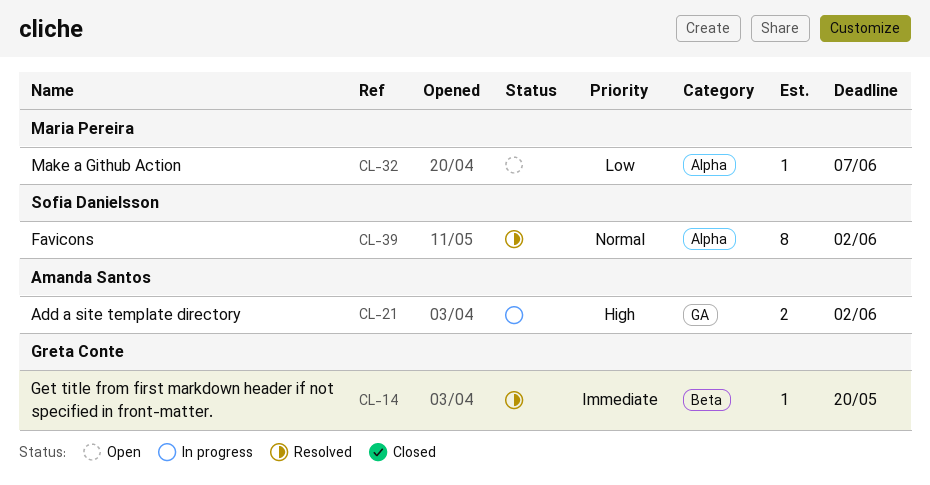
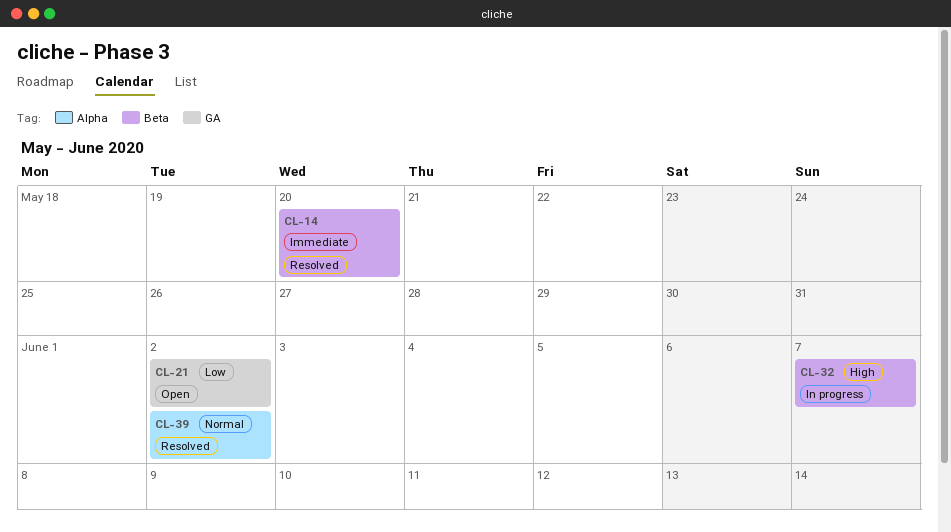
CL-21, status: In progress -> Open
CL-21, priority: High -> Low
CL-32, status: Open -> In progress
CL-32, priority: Low -> High
CL-32, label: Alpha -> Beta

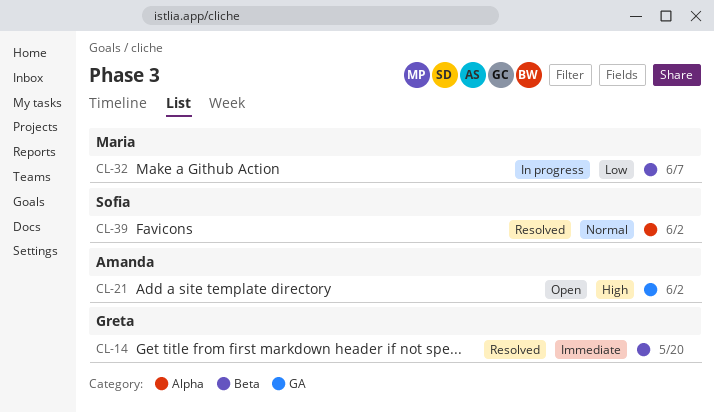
CL-21, priority: Low -> High
CL-32, priority: High -> Low

